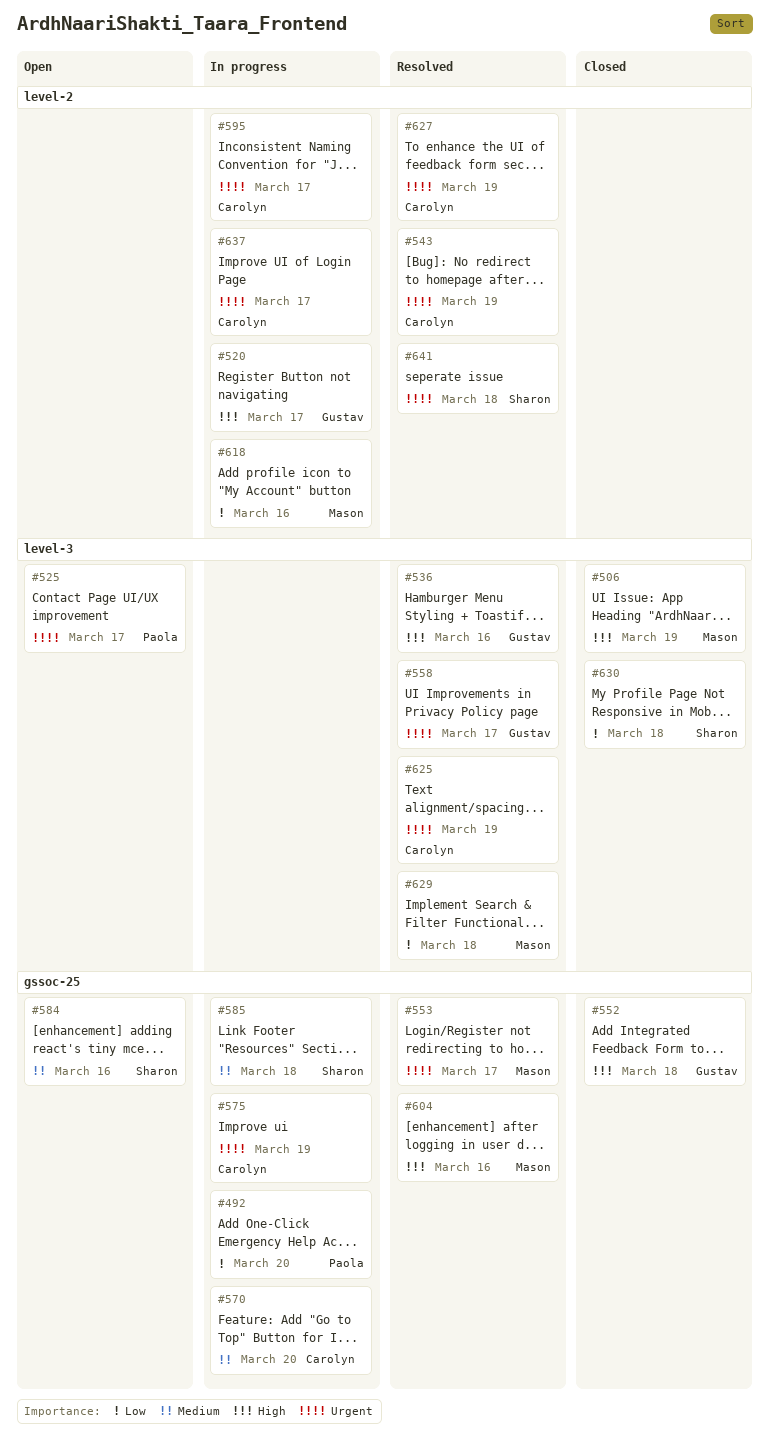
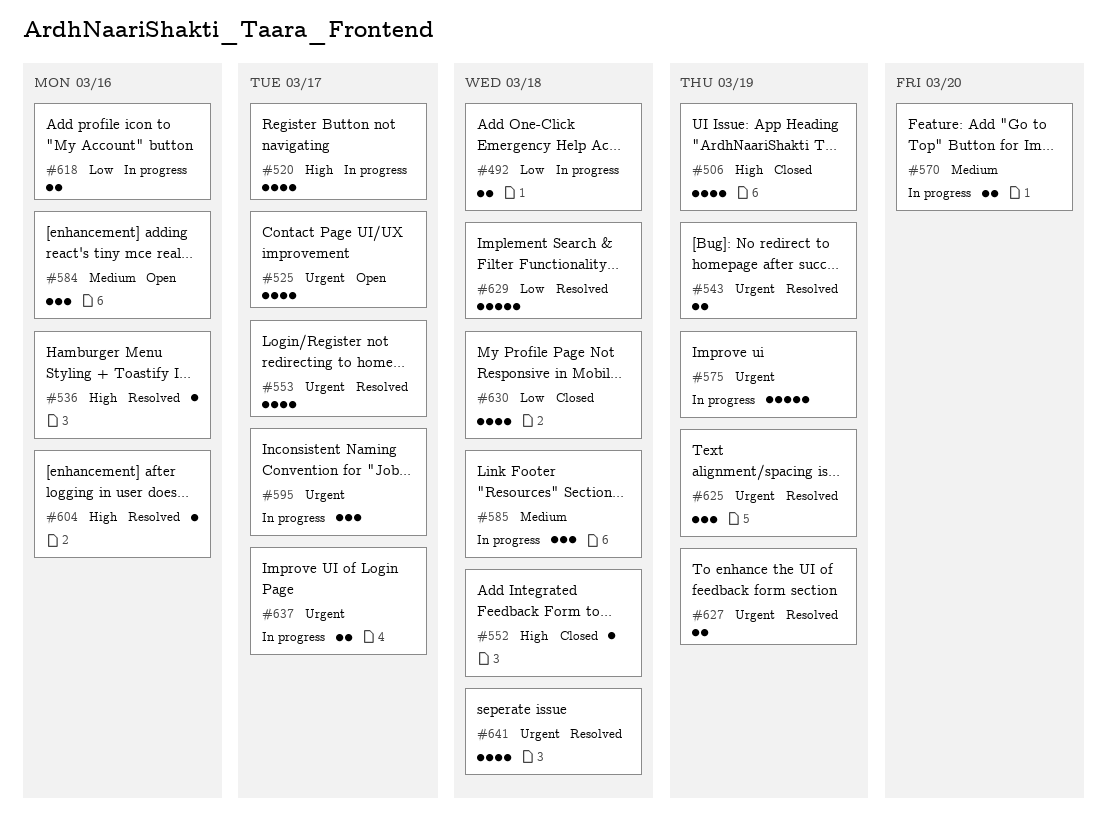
#492, due: Mar 20 -> Mar 18
#558: present -> none

